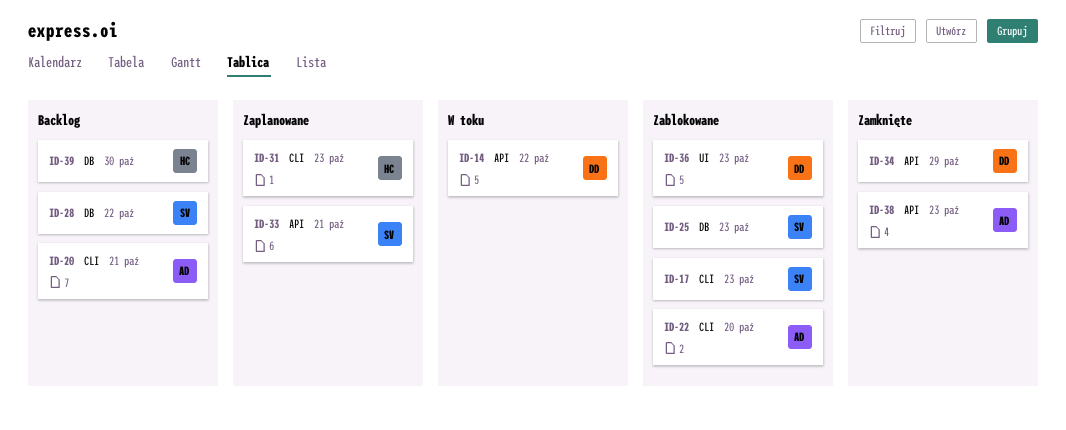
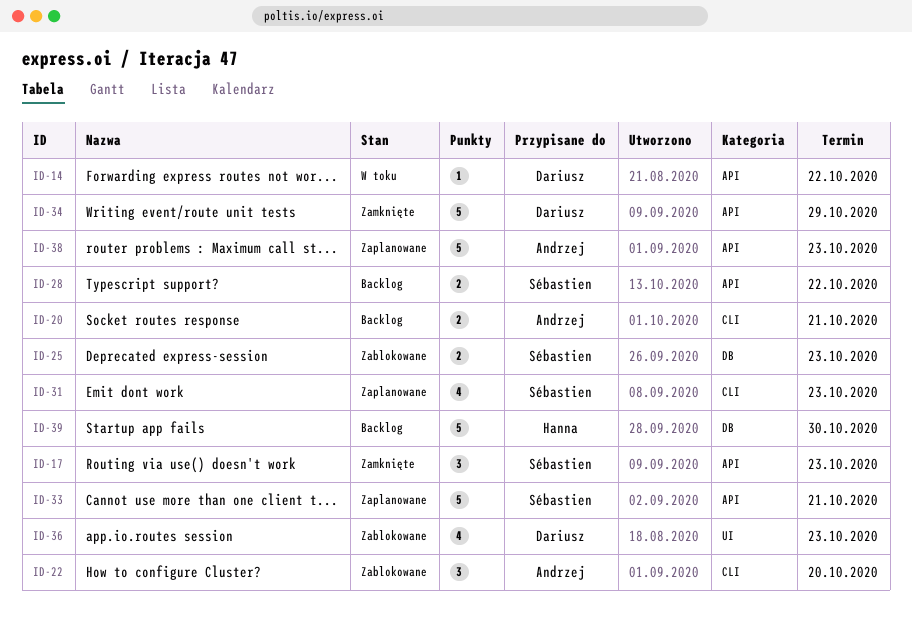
ID-17, status: Zablokowane -> Zamknięte
ID-17, label: CLI -> API
ID-28, label: DB -> API
ID-31, owner: Hanna -> Sébastien
ID-38, status: Zamknięte -> Zaplanowane

